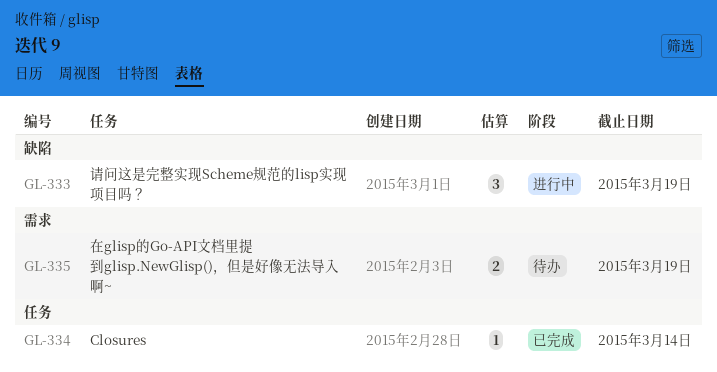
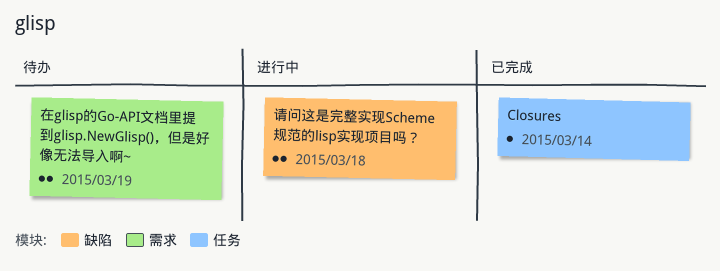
请问这是完整实现Scheme规范的lisp实现项目吗？, estimate: 3 -> 2
请问这是完整实现Scheme规范的lisp实现项目吗？, due: Mar 19 -> Mar 18

